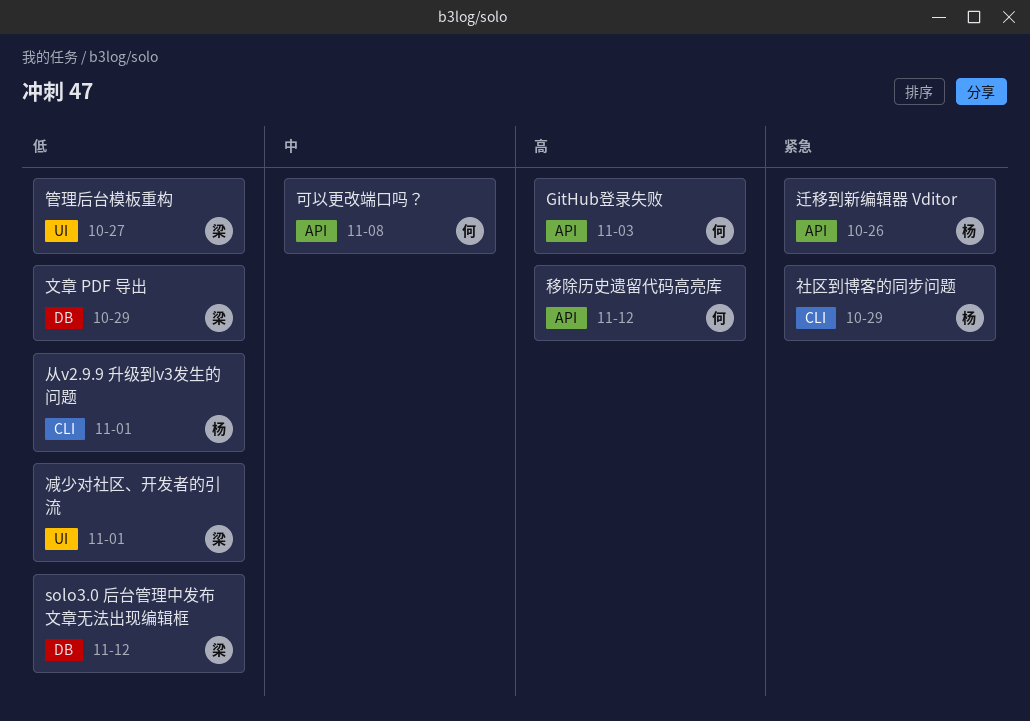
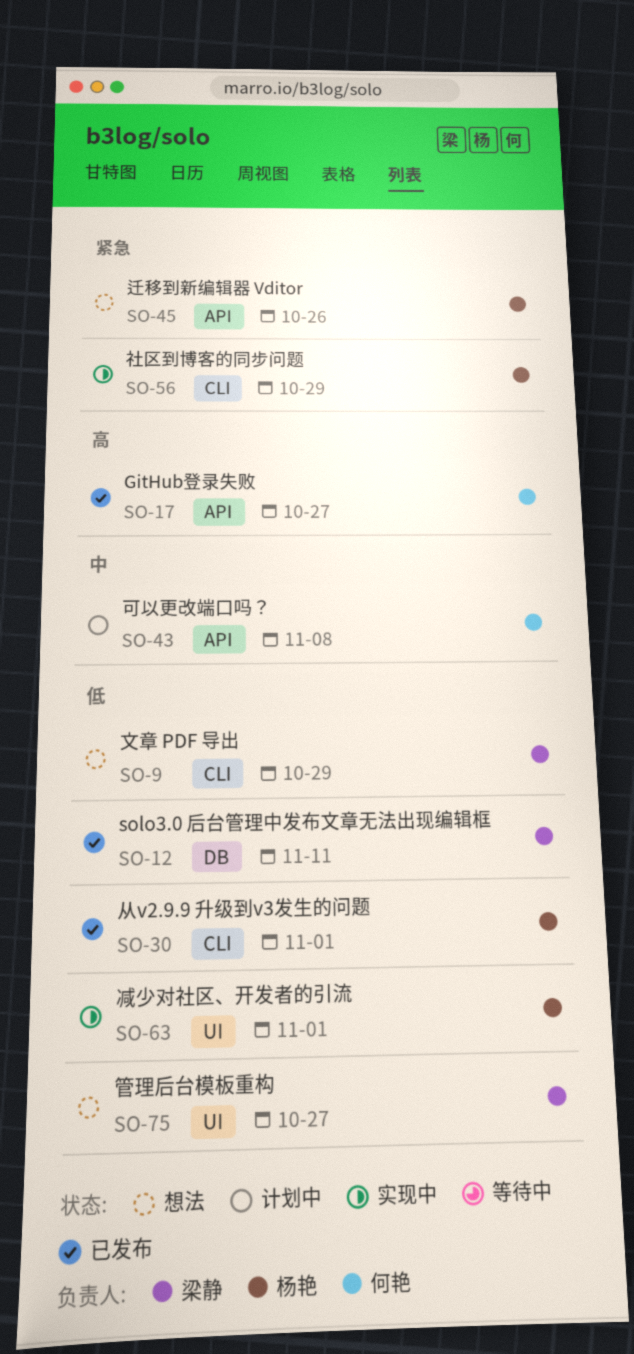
GitHub登录失败, due: Nov 3 -> Oct 27
solo3.0 后台管理中发布文章无法出现编辑框, due: Nov 12 -> Nov 11
减少对社区、开发者的引流, owner: 梁静 -> 杨艳
文章 PDF 导出, label: DB -> CLI
移除历史遗留代码高亮库: present -> none

